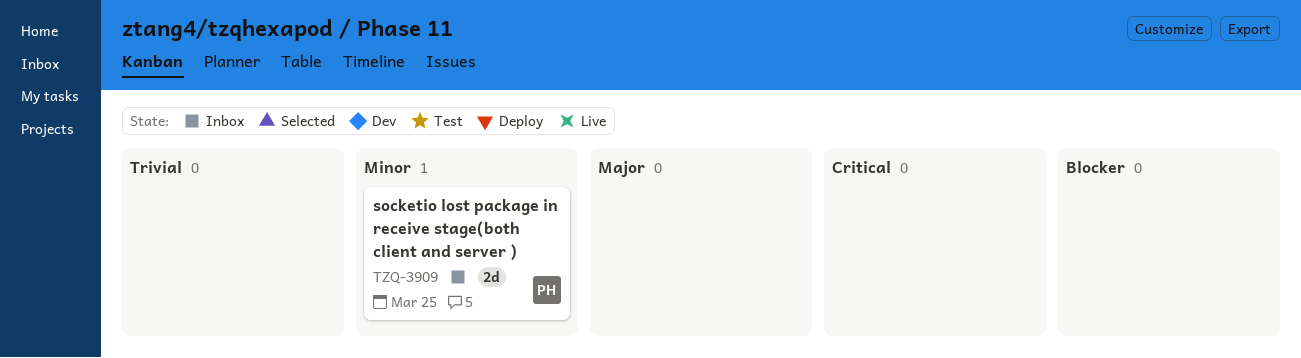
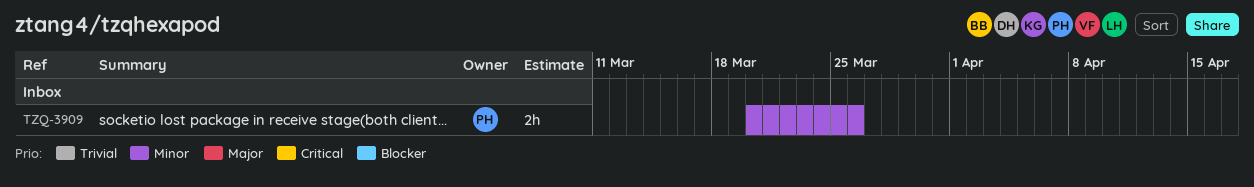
TZQ-3909, estimate: 2d -> 2h
TZQ-3909, due: Mar 25 -> Mar 26

